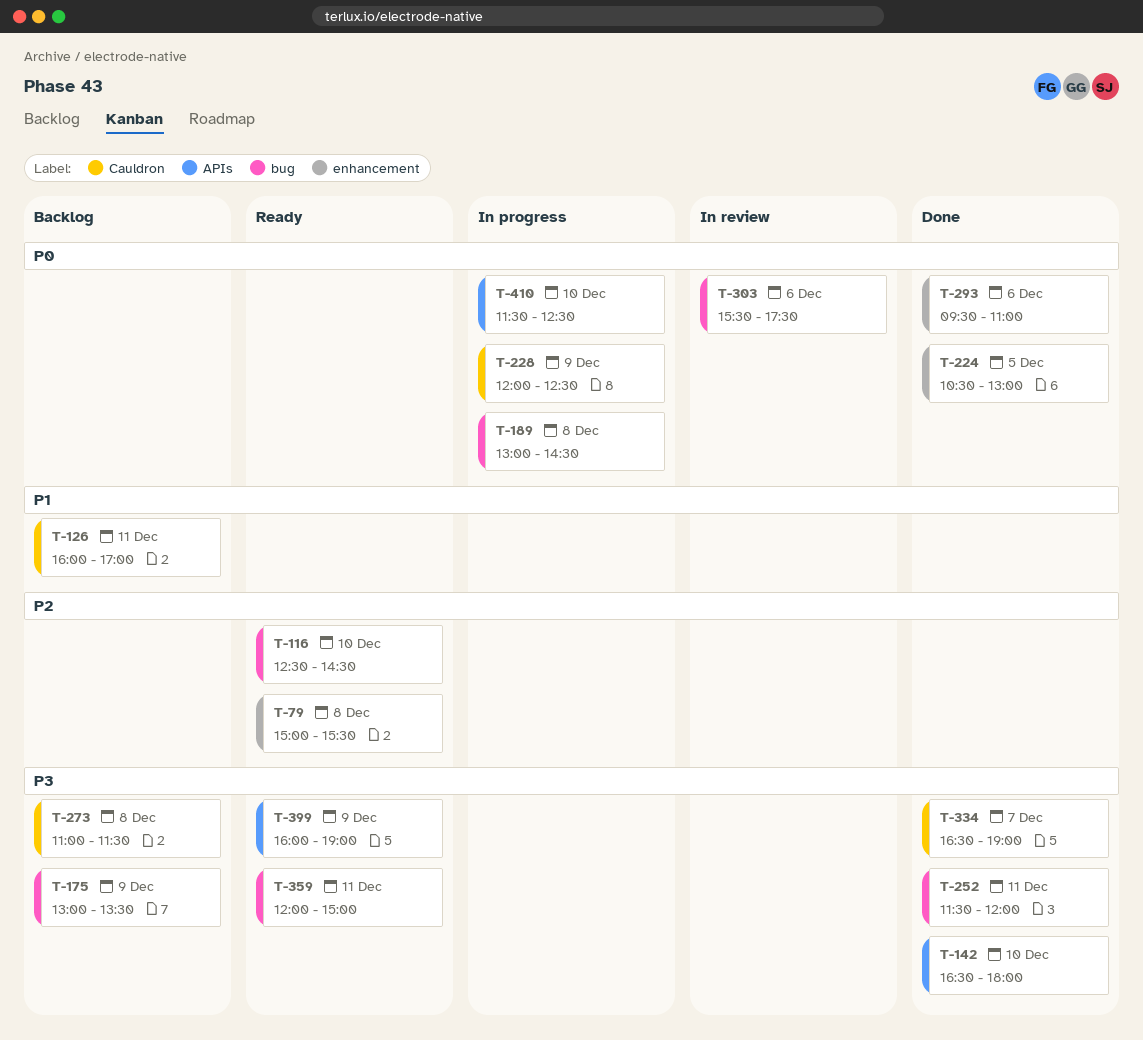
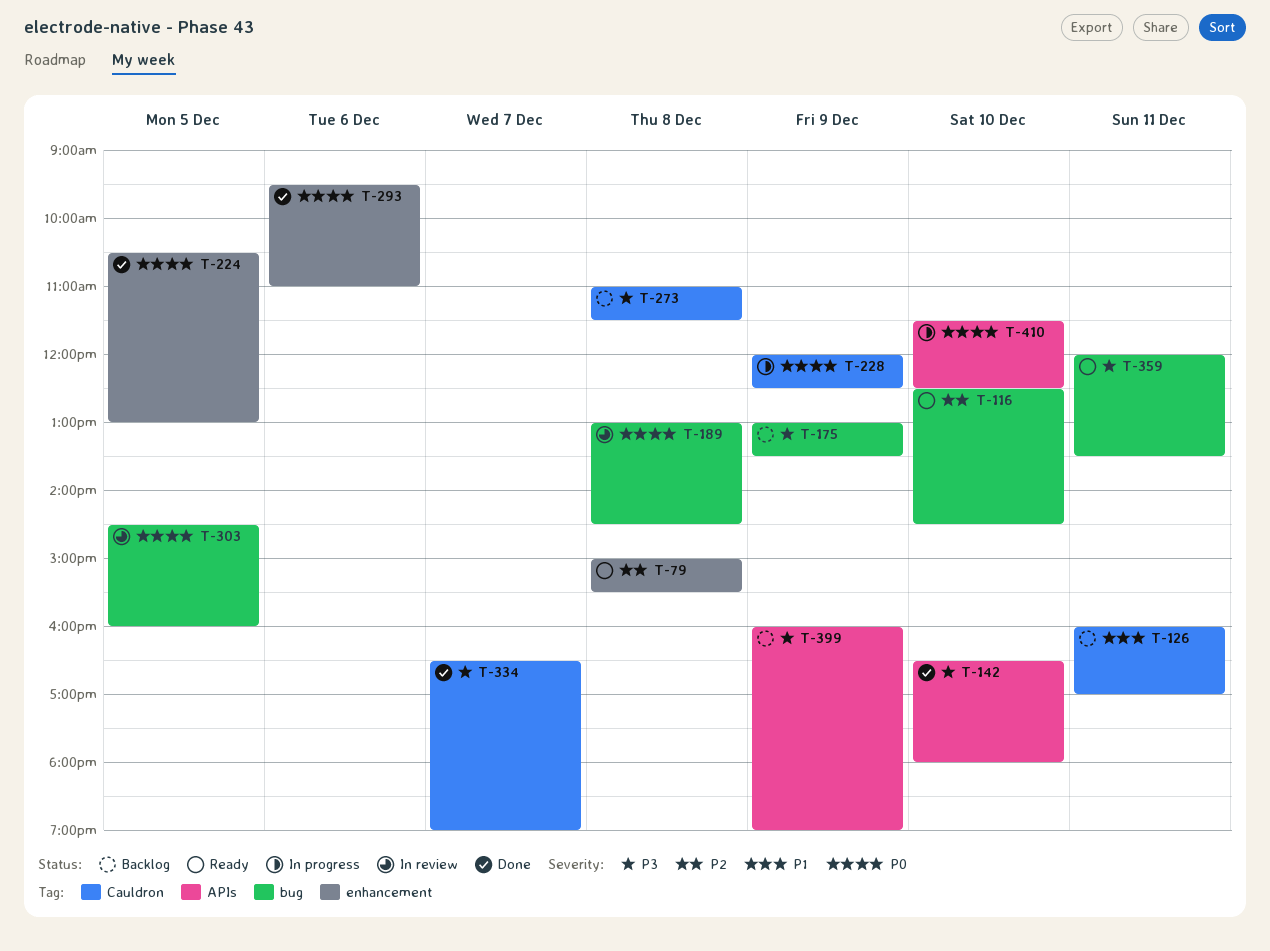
T-189, status: In progress -> In review
T-252: present -> none
T-303, day: Dec 6 -> Dec 5
T-303, begins: 15:30 -> 14:30
T-303, ends: 17:30 -> 16:00
T-359, ends: 15:00 -> 13:30
T-399, status: Ready -> Backlog

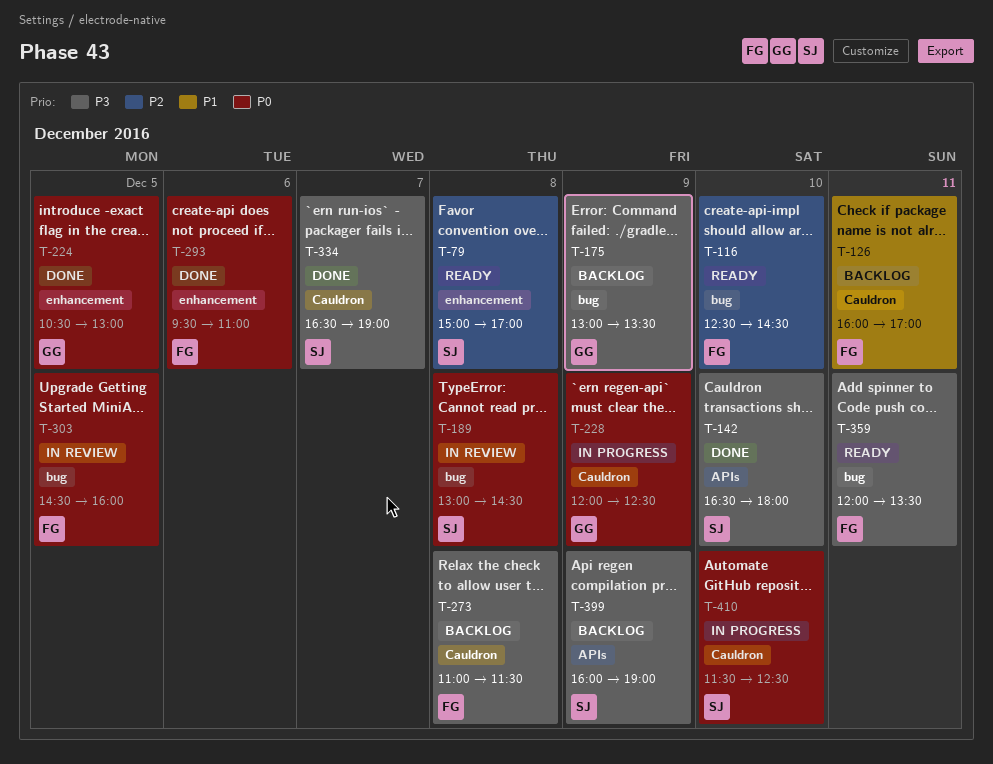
T-79, ends: 15:30 -> 17:00
T-410, label: APIs -> Cauldron

